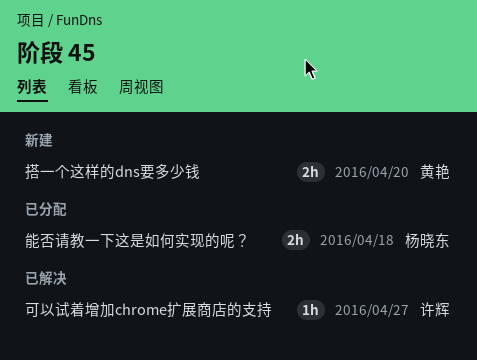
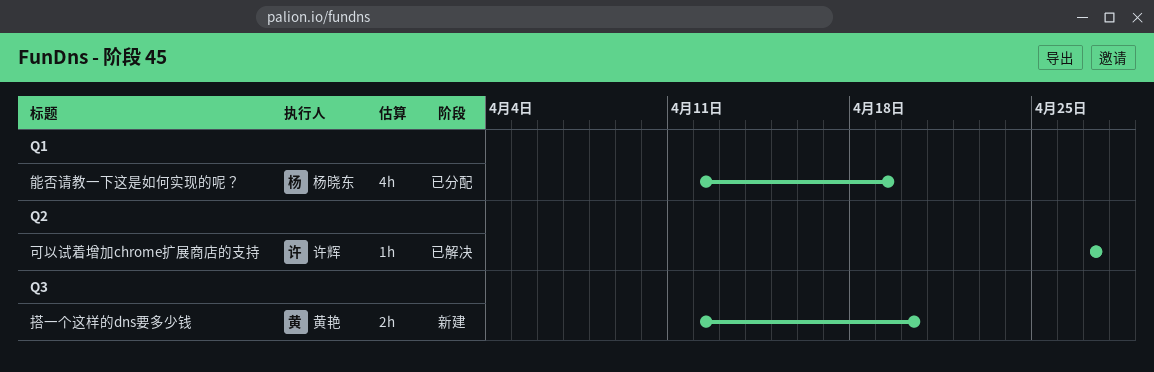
能否请教一下这是如何实现的呢？, estimate: 2h -> 4h
能否请教一下这是如何实现的呢？, due: Apr 18 -> Apr 19

